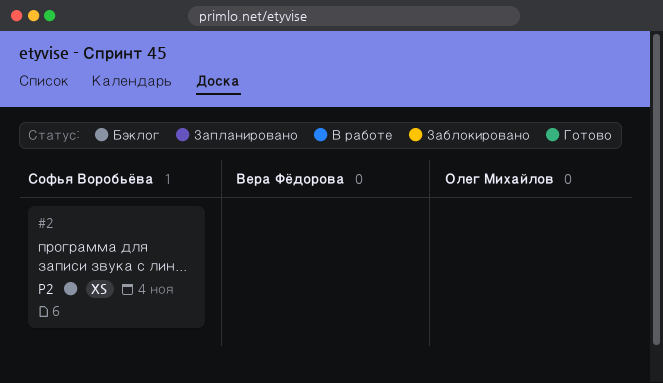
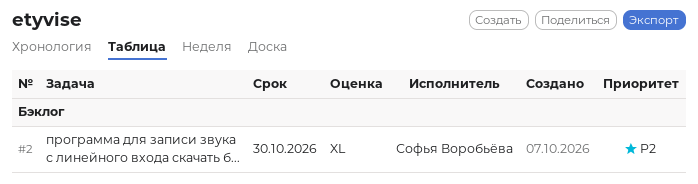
#2, estimate: XS -> XL
#2, due: Nov 4 -> Oct 30

